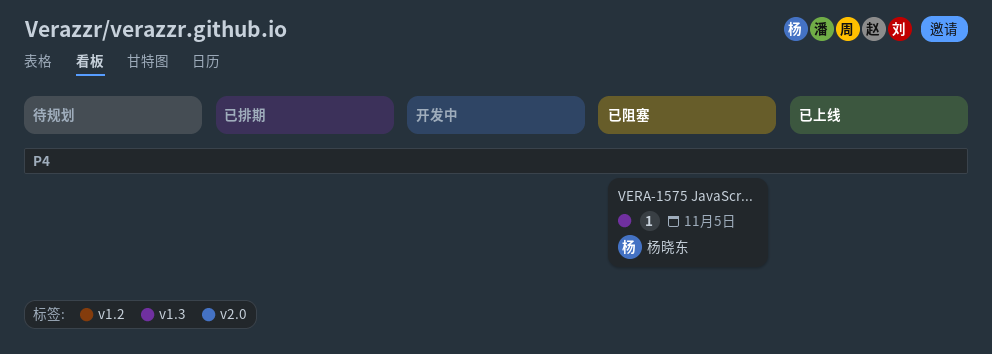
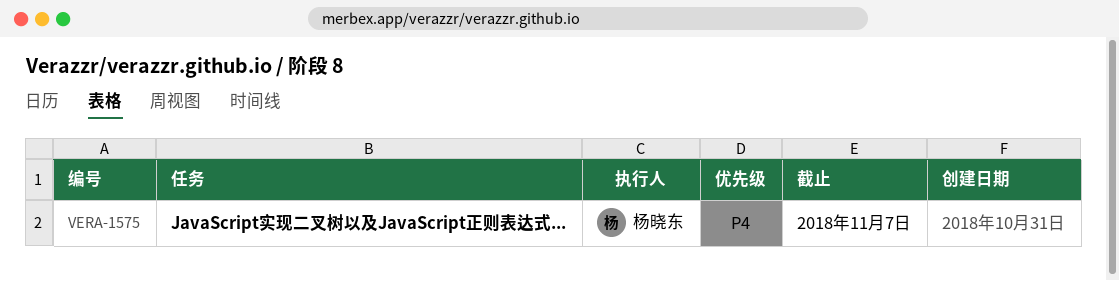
VERA-1575, due: Nov 5 -> Nov 7

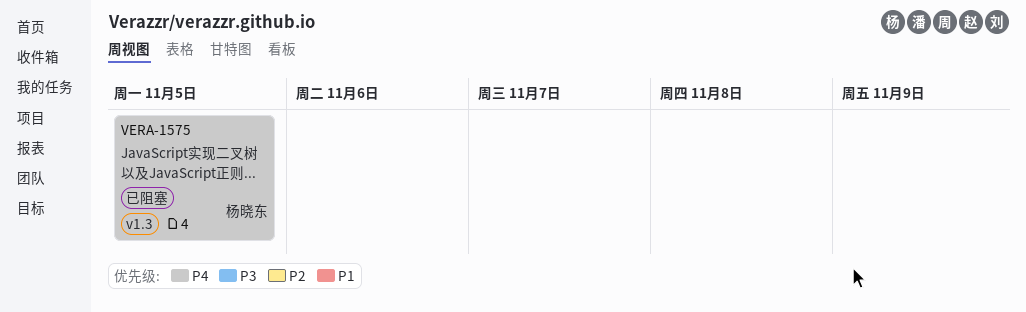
VERA-1575, due: Nov 7 -> Nov 5

